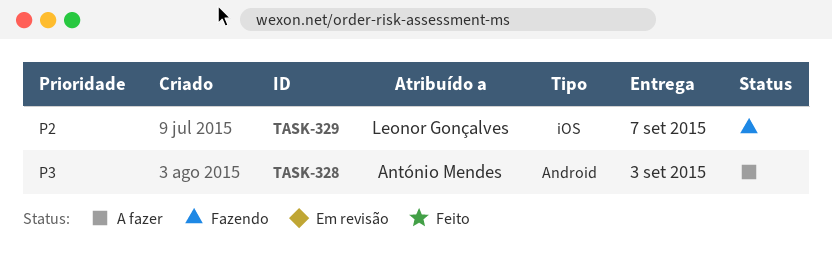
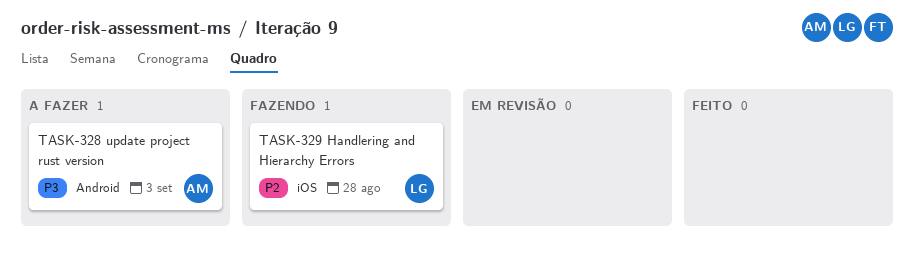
TASK-329, due: Sep 7 -> Aug 28

